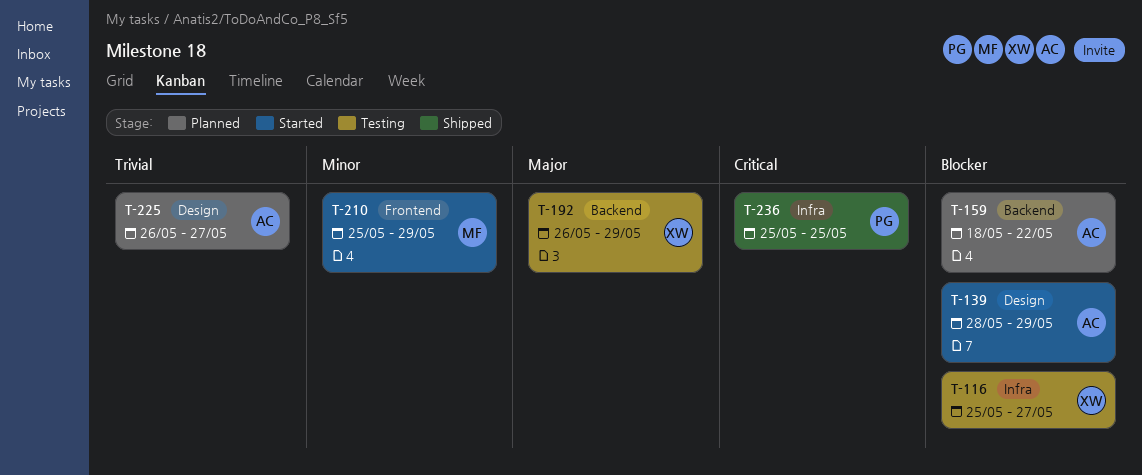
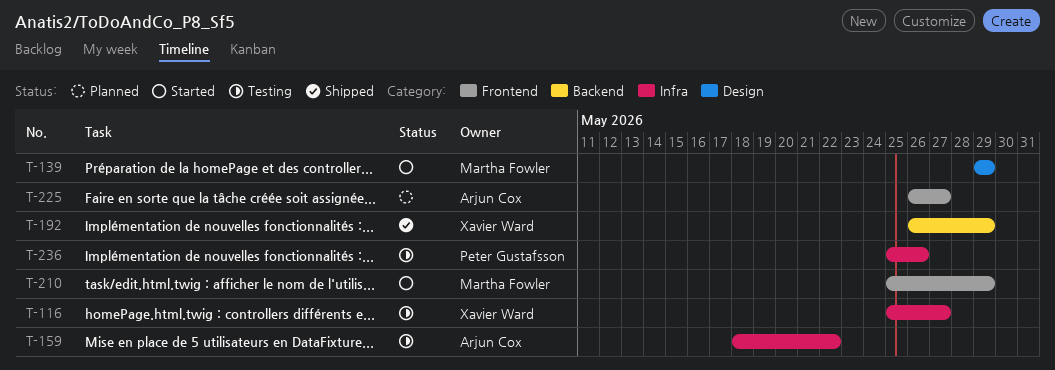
T-139, owner: Arjun Cox -> Martha Fowler
T-139, start: May 28 -> May 29
T-159, status: Planned -> Testing
T-159, label: Backend -> Infra
T-192, status: Testing -> Shipped
T-225, label: Design -> Frontend
T-236, status: Shipped -> Testing
T-236, due: May 25 -> May 26

